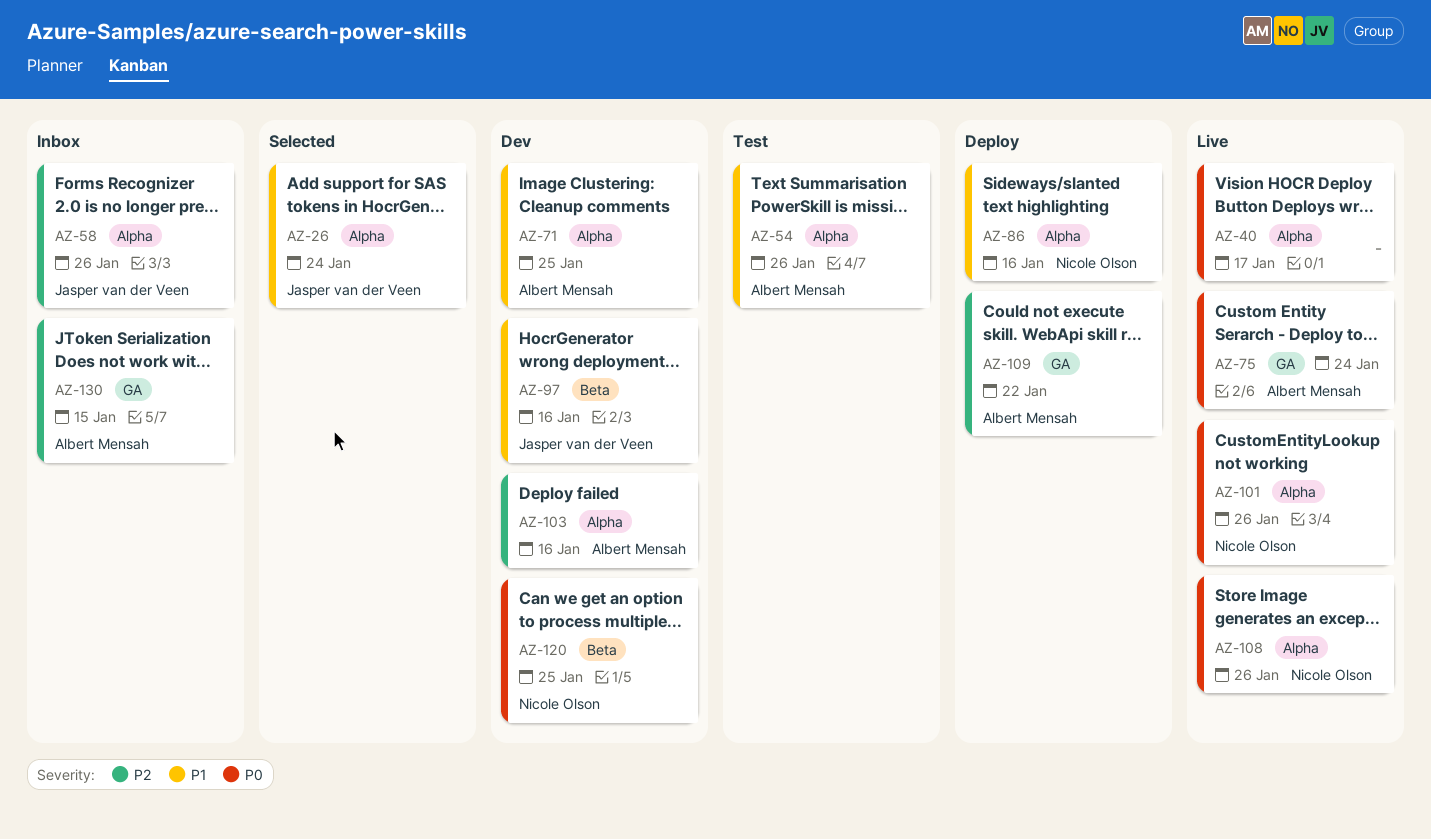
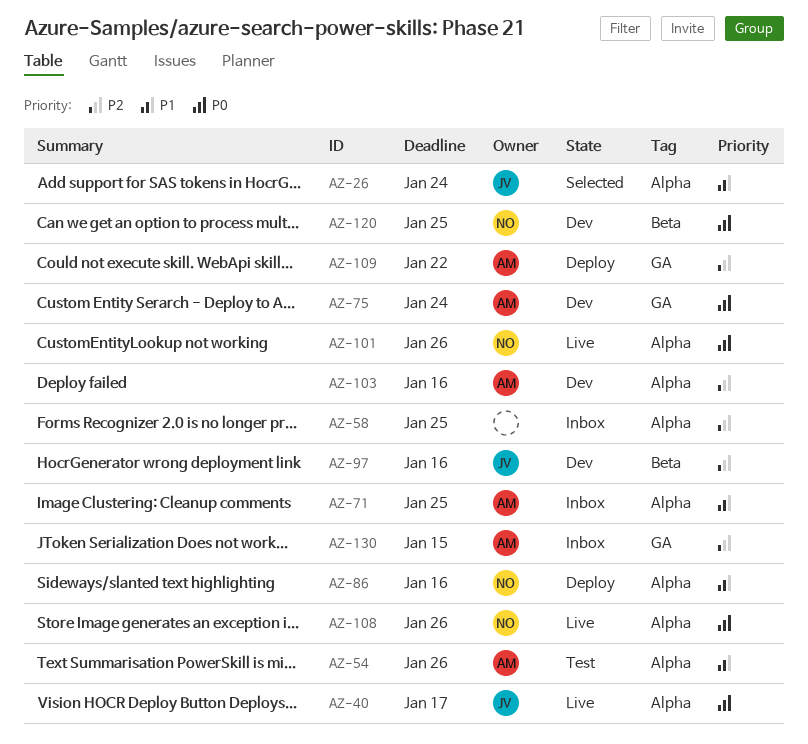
AZ-40, owner: none -> Jasper van der Veen
AZ-58, owner: Jasper van der Veen -> none
AZ-58, due: Jan 26 -> Jan 25
AZ-71, status: Dev -> Inbox
AZ-75, status: Live -> Dev
AZ-97, priority: P1 -> P2

